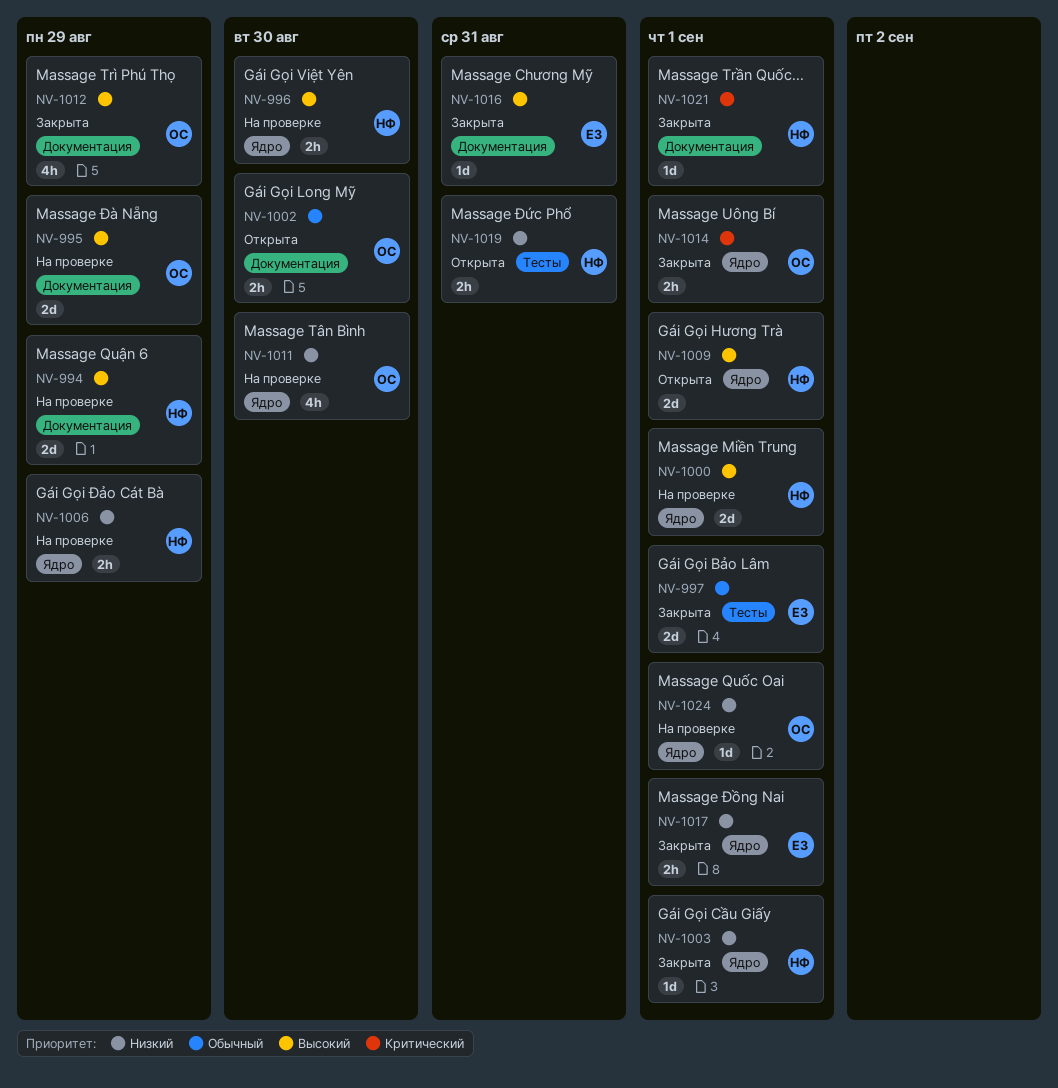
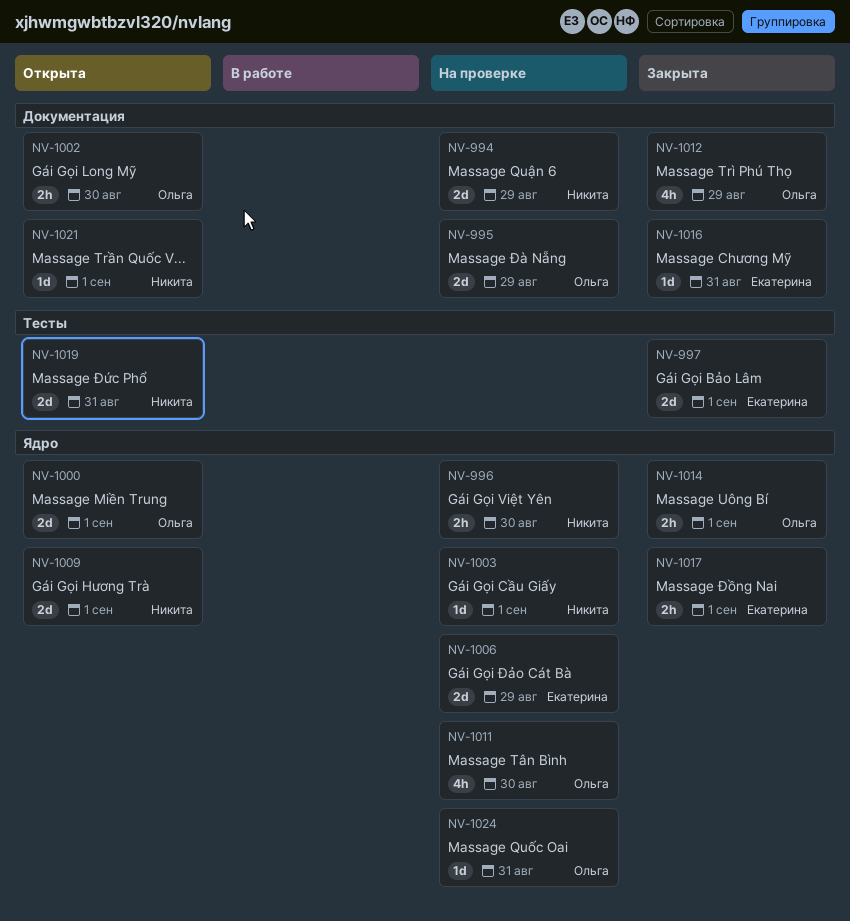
NV-1000, status: На проверке -> Открыта
NV-1000, owner: Никита -> Ольга
NV-1003, status: Закрыта -> На проверке
NV-1006, owner: Никита -> Екатерина
NV-1006, estimate: 2h -> 2d
NV-1019, estimate: 2h -> 2d
NV-1021, status: Закрыта -> Открыта
NV-1024, due: Sep 1 -> Aug 31

